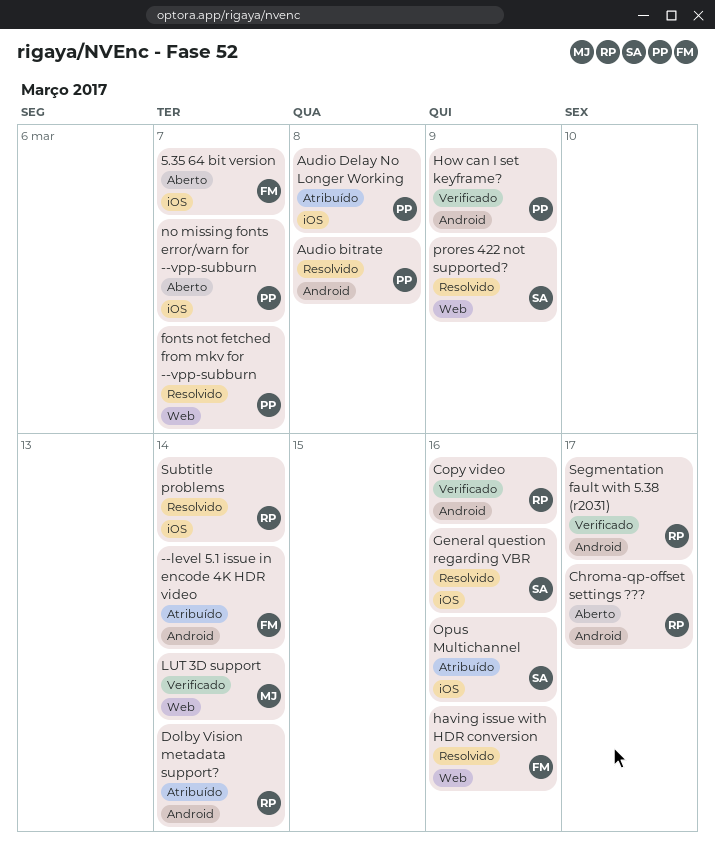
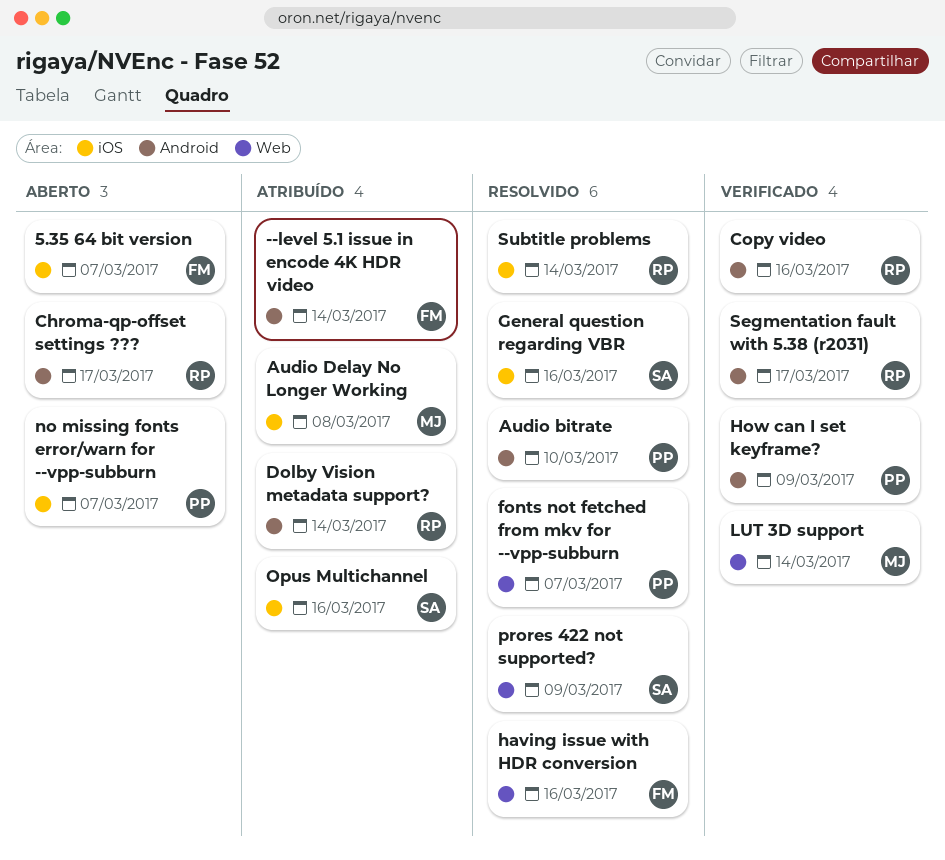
Audio bitrate, due: Mar 8 -> Mar 10
Audio Delay No Longer Working, owner: PP -> MJ

